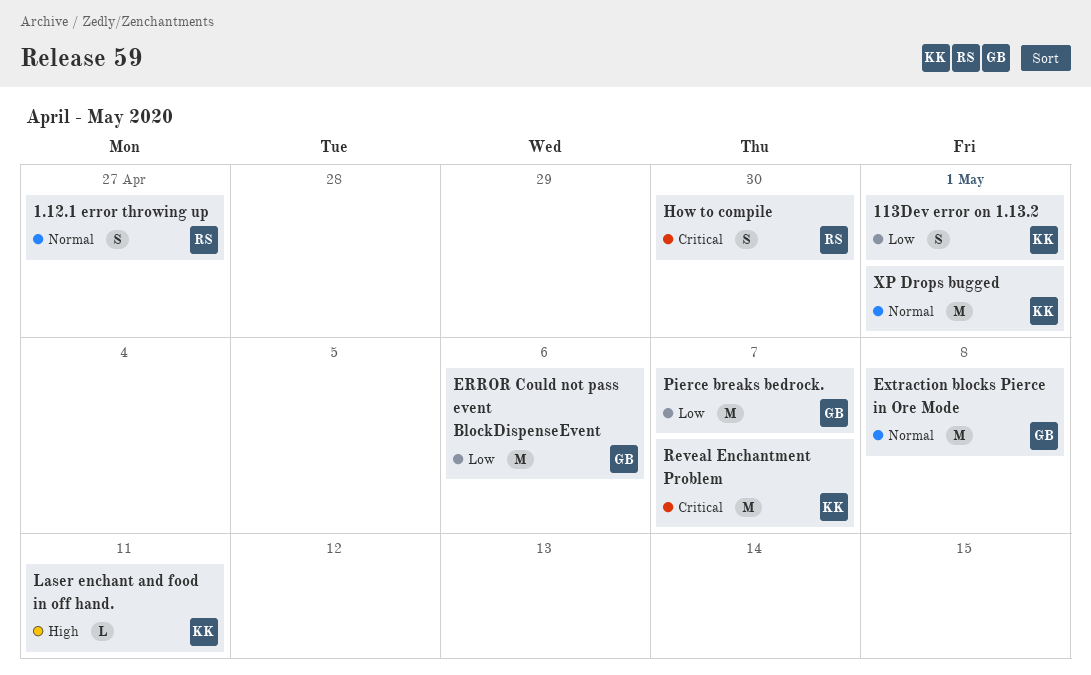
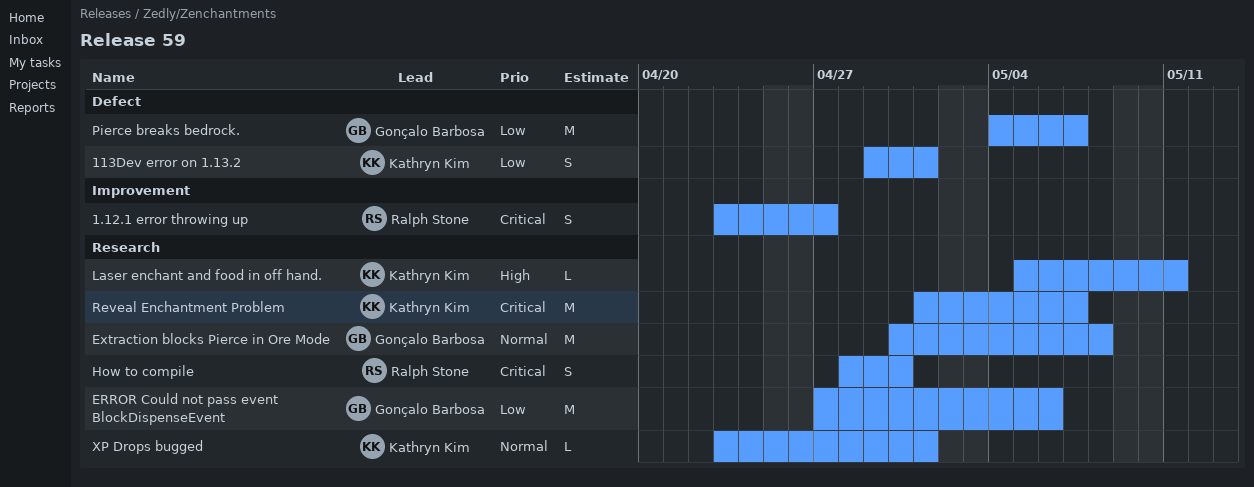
1.12.1 error throwing up, priority: Normal -> Critical
XP Drops bugged, estimate: M -> L

